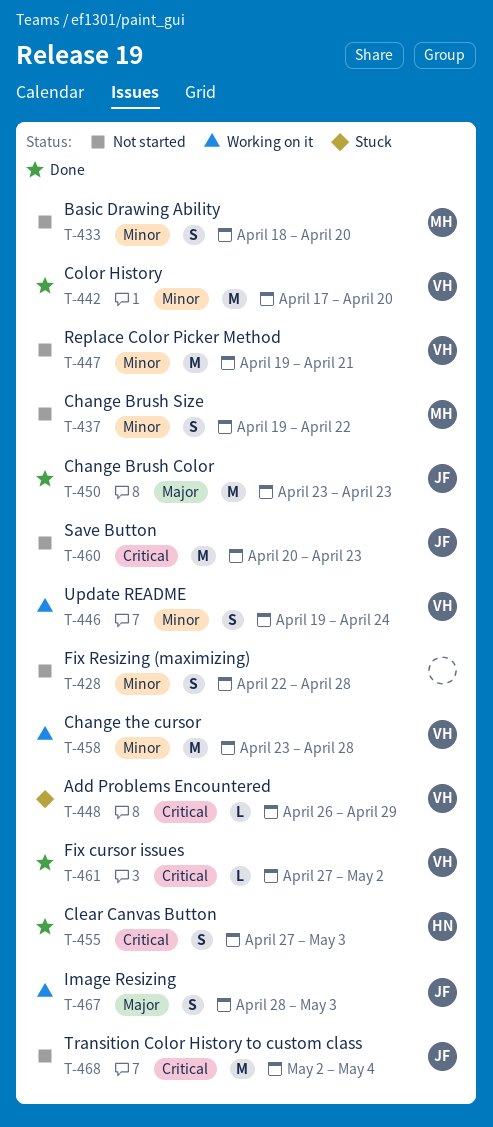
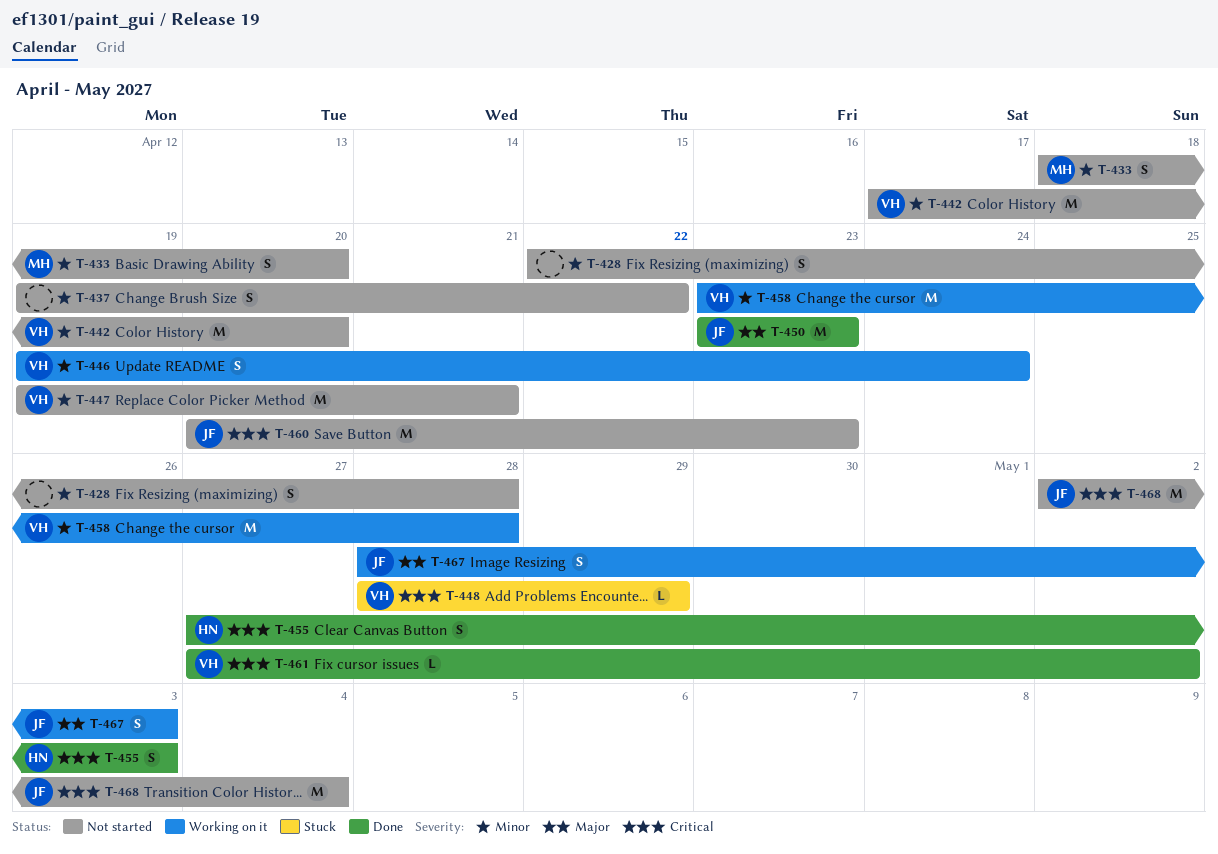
T-437, owner: MH -> none
T-442, status: Done -> Not started
T-448, start: Apr 26 -> Apr 28

